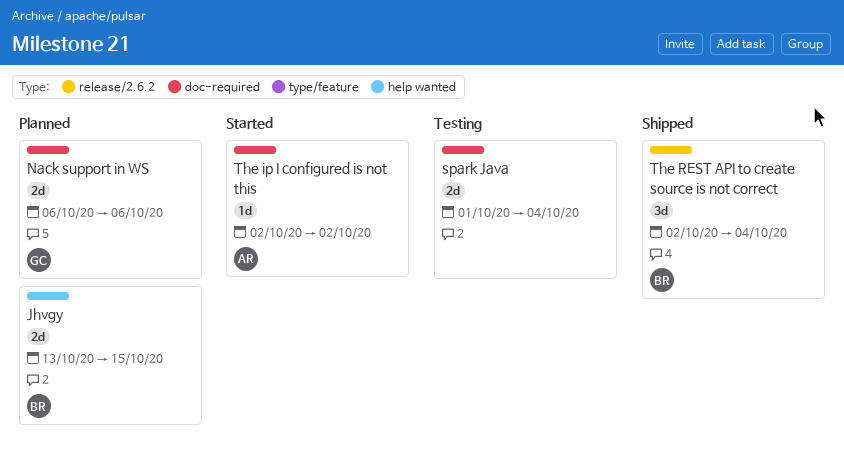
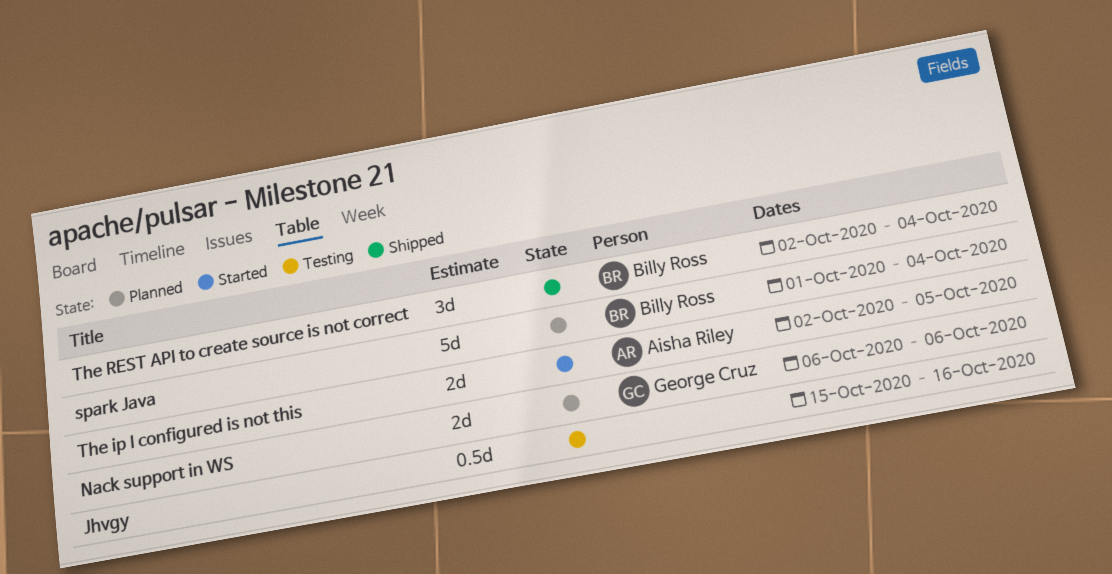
Jhvgy, status: Planned -> Testing
Jhvgy, owner: Billy Ross -> none
Jhvgy, estimate: 2d -> 0.5d
Jhvgy, start: Oct 13 -> Oct 15
Jhvgy, due: Oct 15 -> Oct 16
spark Java, status: Testing -> Planned
spark Java, owner: none -> Billy Ross
spark Java, estimate: 2d -> 5d
The ip I configured is not this, estimate: 1d -> 2d
The ip I configured is not this, due: Oct 2 -> Oct 5

